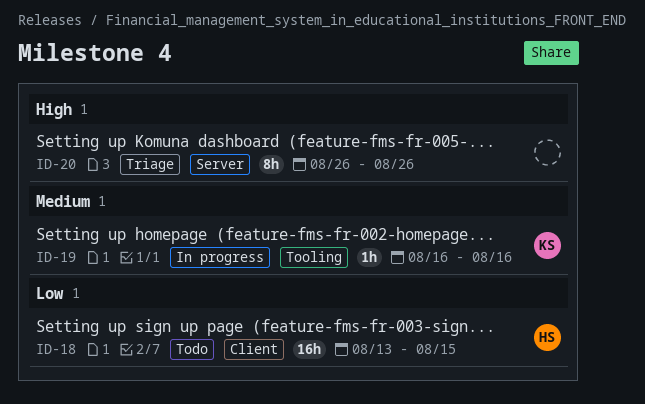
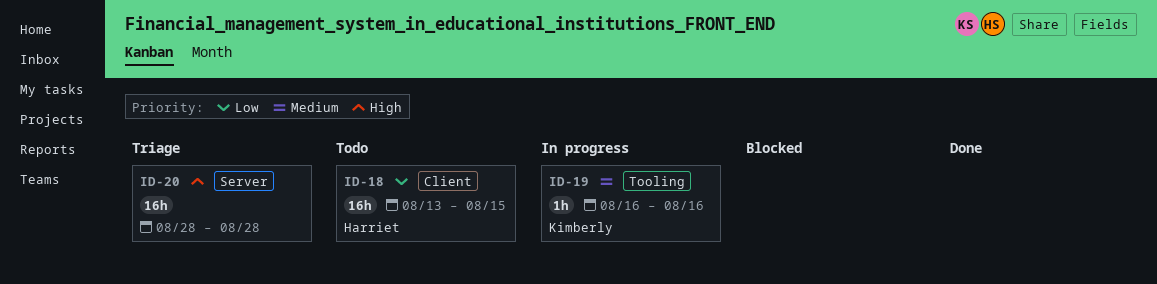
ID-20, estimate: 8h -> 16h
ID-20, start: Aug 26 -> Aug 28
ID-20, due: Aug 26 -> Aug 28

